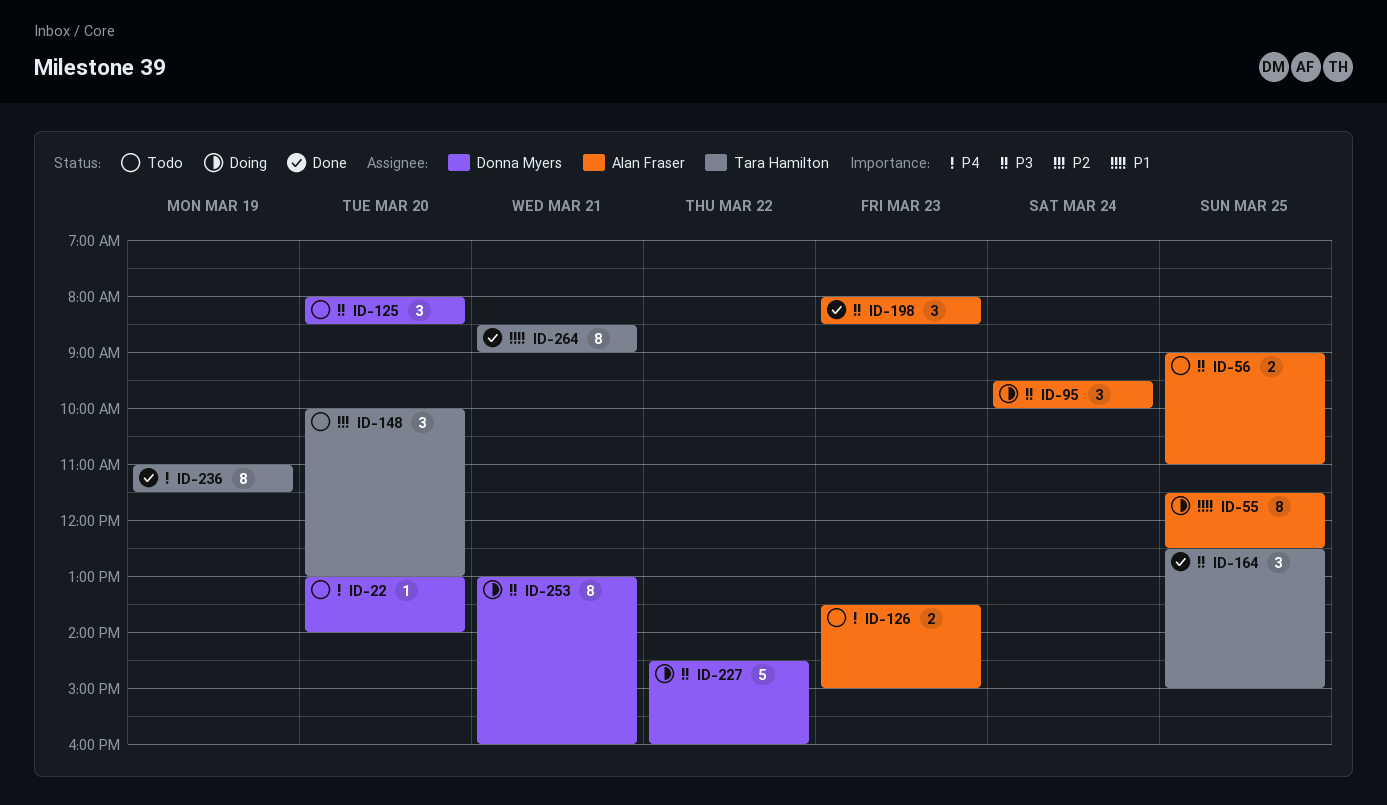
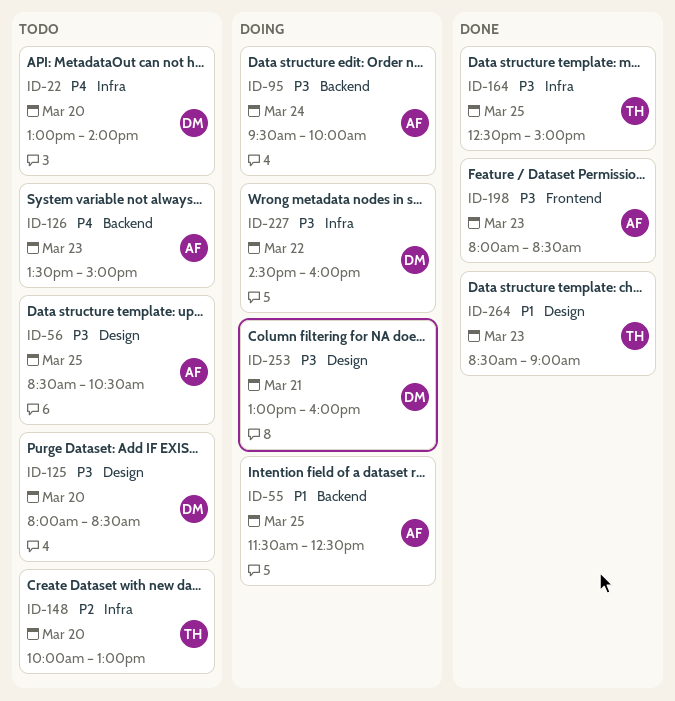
ID-56, begins: 09:00 -> 08:30
ID-56, ends: 11:00 -> 10:30
ID-236: present -> none
ID-264, day: Mar 21 -> Mar 23

